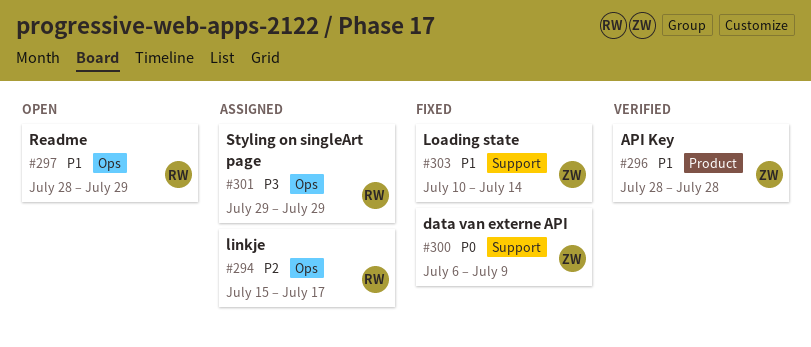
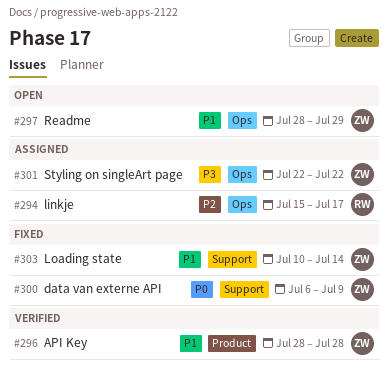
#297, owner: RW -> ZW
#301, owner: RW -> ZW
#301, start: Jul 29 -> Jul 22
#301, due: Jul 29 -> Jul 22

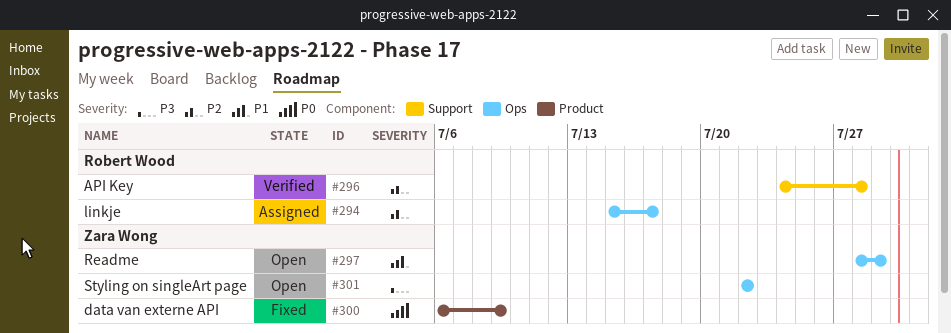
#296, owner: Zara Wong -> Robert Wood
#296, priority: P1 -> P2
#296, label: Product -> Support
#296, start: Jul 28 -> Jul 24
#300, label: Support -> Product
#301, status: Assigned -> Open
#303: present -> none

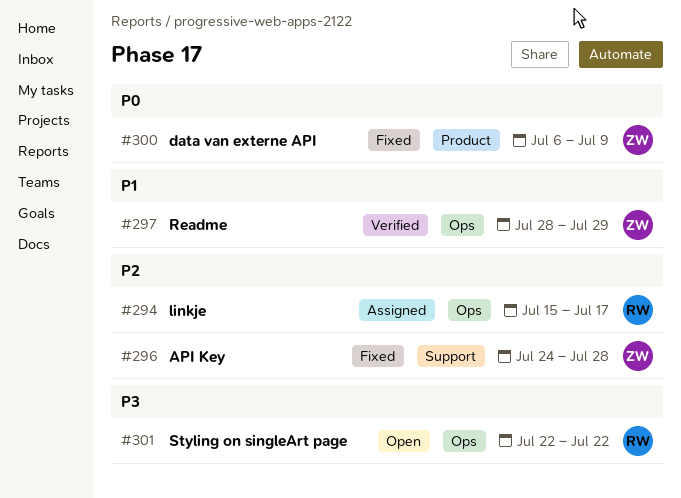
#296, status: Verified -> Fixed
#296, owner: Robert Wood -> Zara Wong
#297, status: Open -> Verified
#301, owner: Zara Wong -> Robert Wood

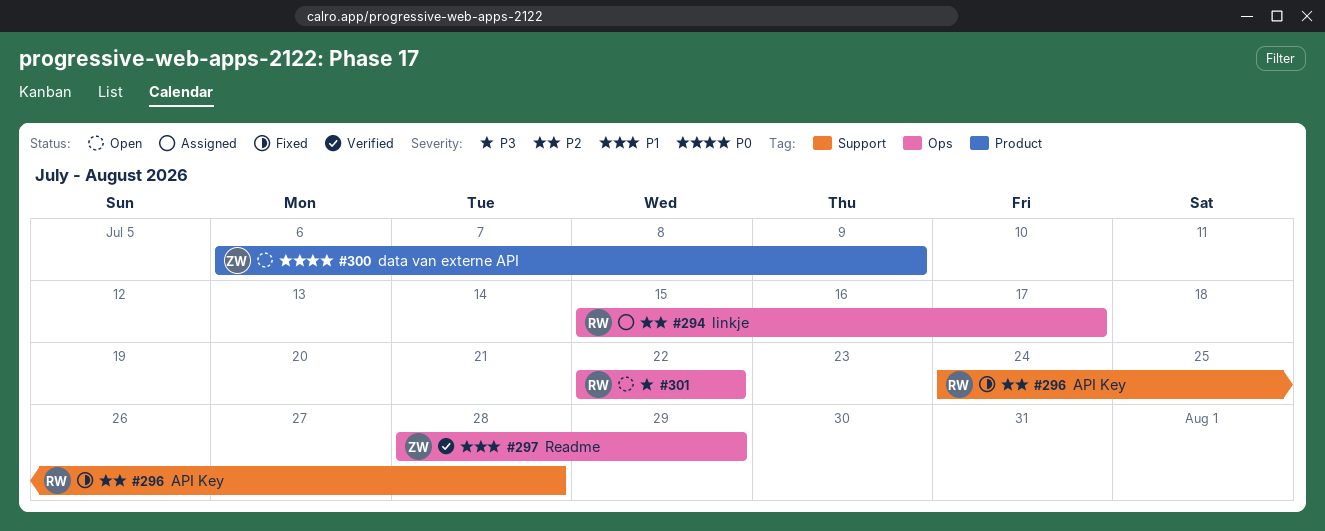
#296, owner: ZW -> RW
#300, status: Fixed -> Open

